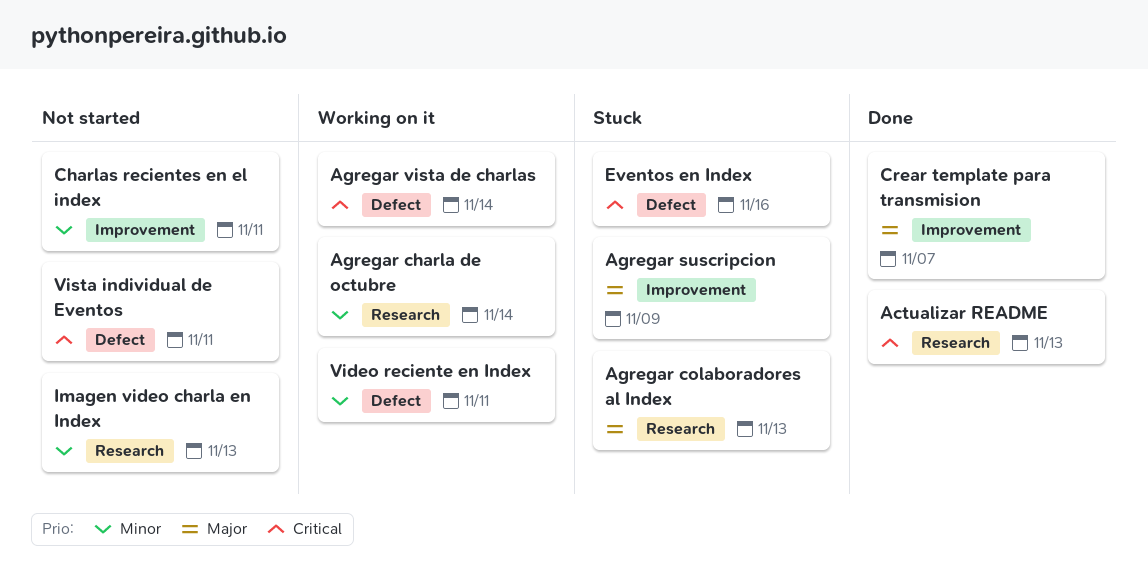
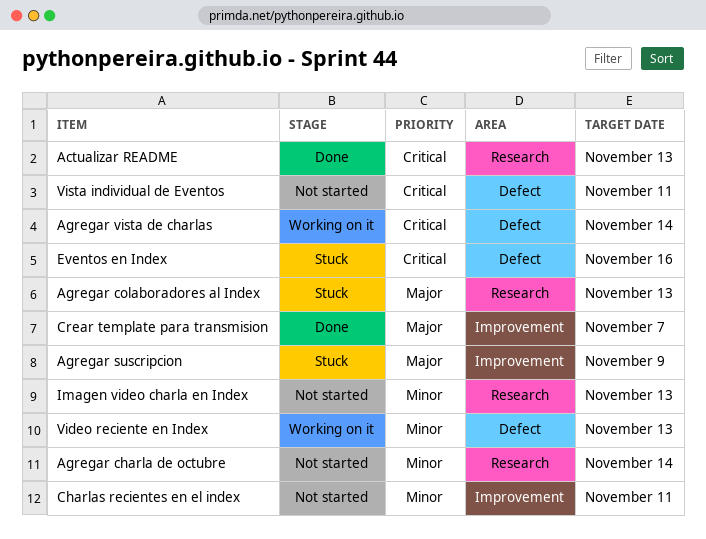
Agregar charla de octubre, status: Working on it -> Not started
Video reciente en Index, due: Nov 11 -> Nov 13

